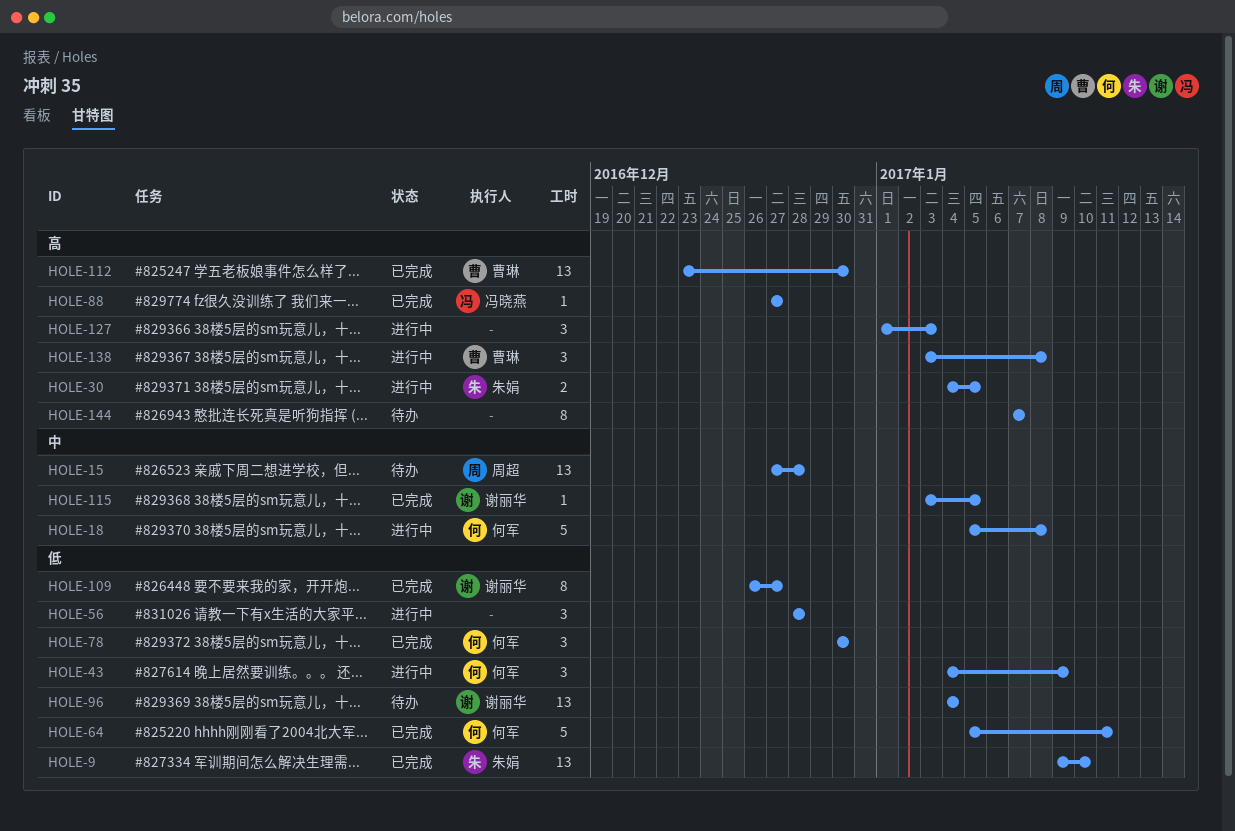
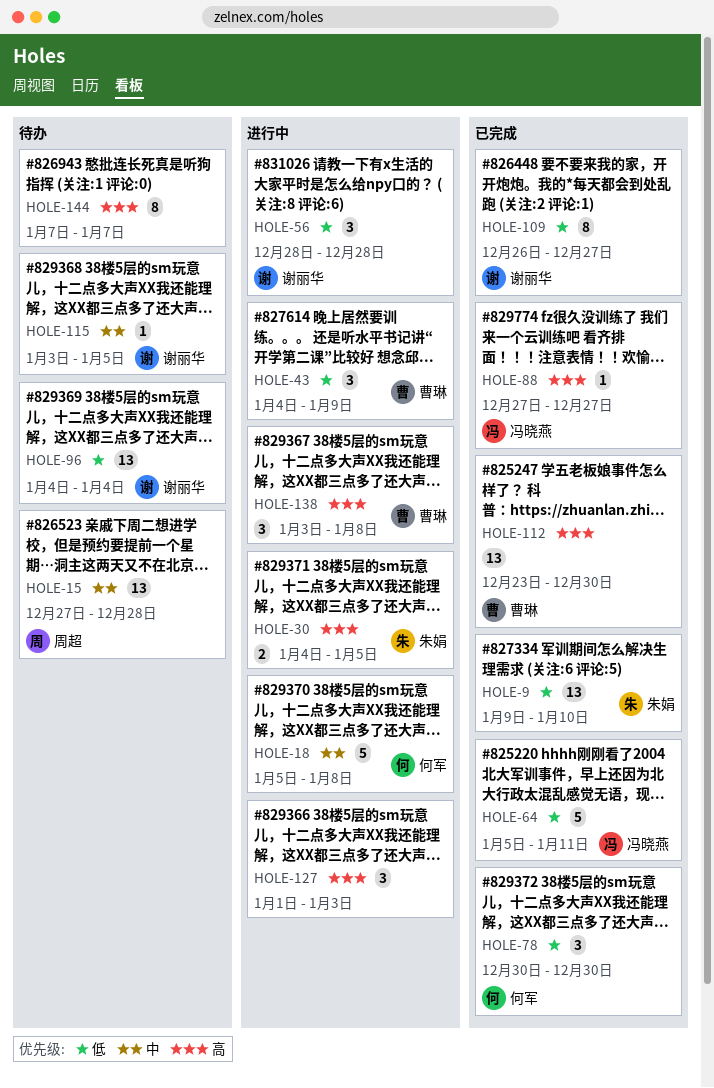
HOLE-43, owner: 何军 -> 曹琳
HOLE-56, owner: none -> 谢丽华
HOLE-64, owner: 何军 -> 冯晓燕
HOLE-115, status: 已完成 -> 待办

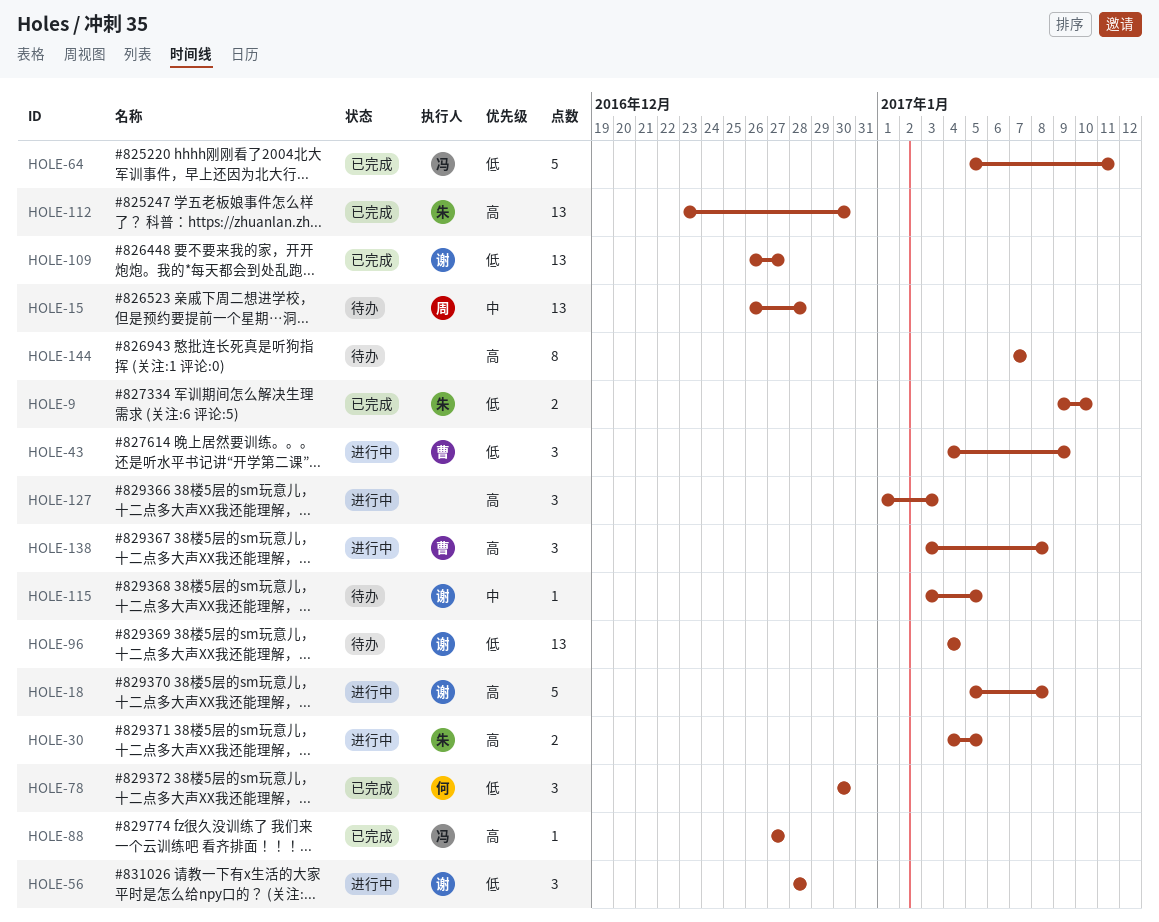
HOLE-9, estimate: 13 -> 2
HOLE-15, start: Dec 27 -> Dec 26
HOLE-18, owner: 何军 -> 谢丽华
HOLE-18, priority: 中 -> 高
HOLE-109, estimate: 8 -> 13
HOLE-112, owner: 曹琳 -> 朱娟

